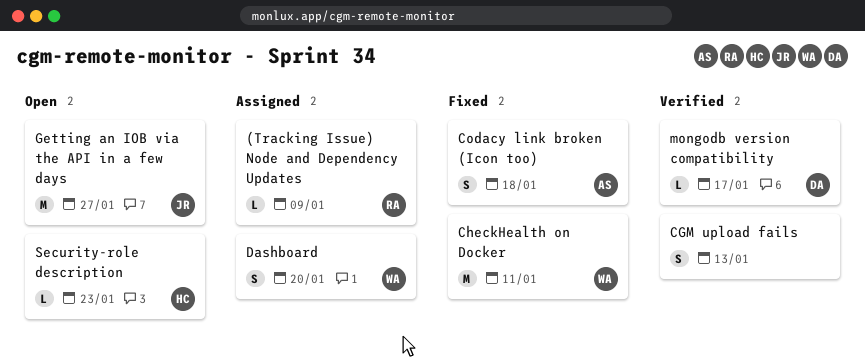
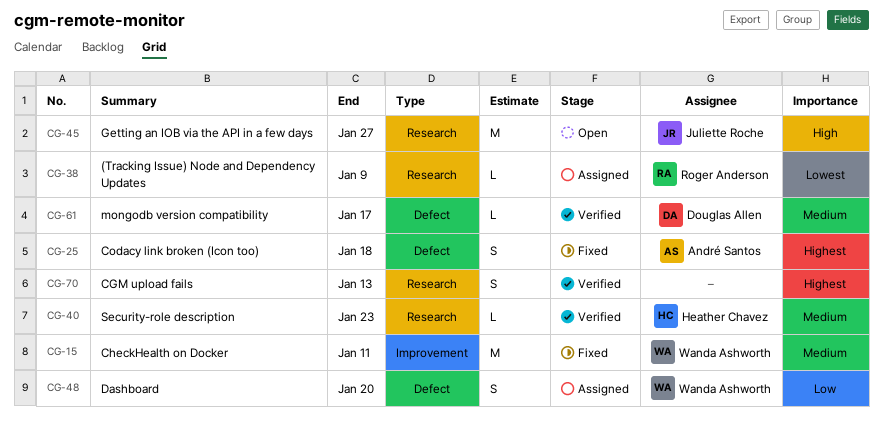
Security-role description, status: Open -> Verified

